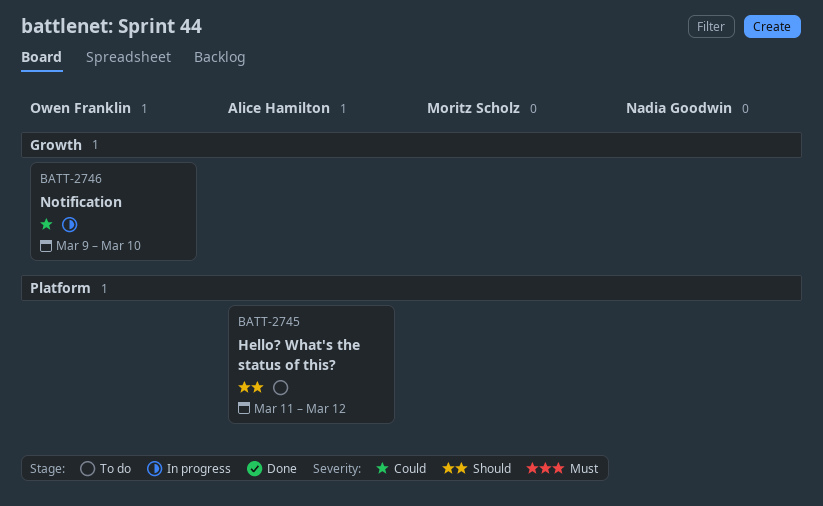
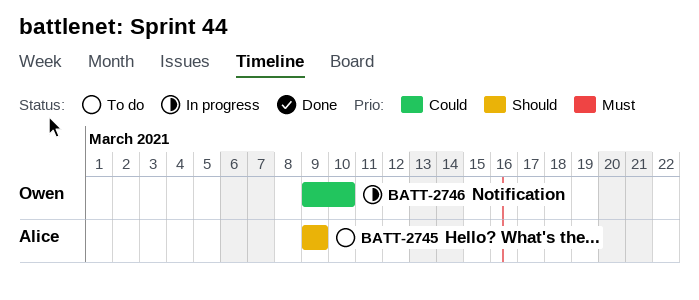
BATT-2745, start: Mar 11 -> Mar 9
BATT-2745, due: Mar 12 -> Mar 9

